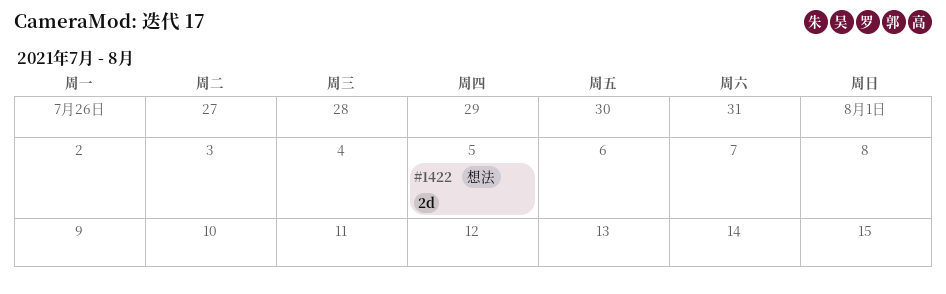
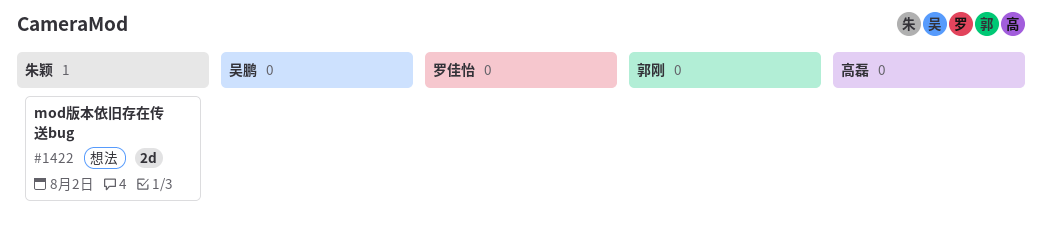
#1422, due: Aug 5 -> Aug 2

